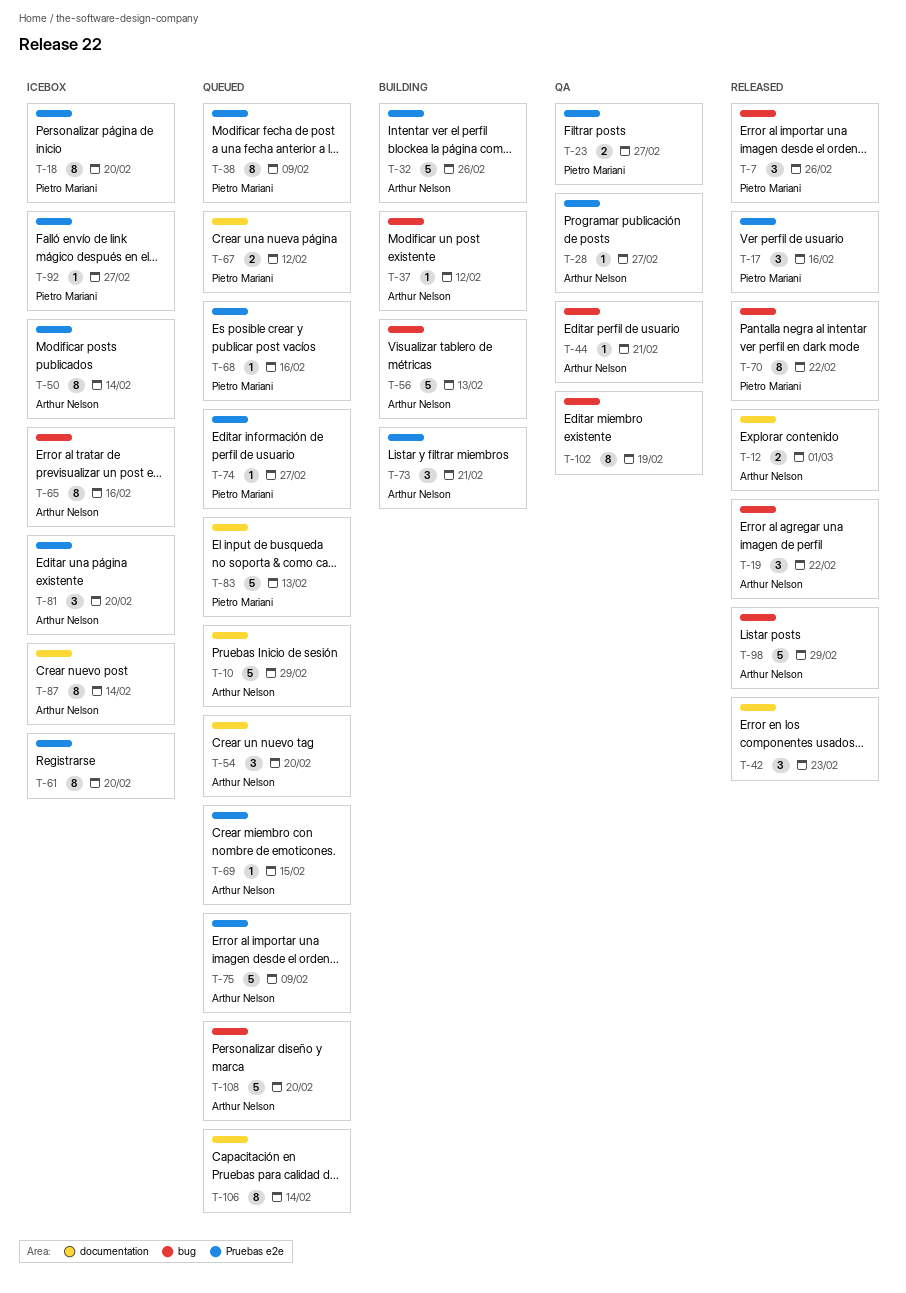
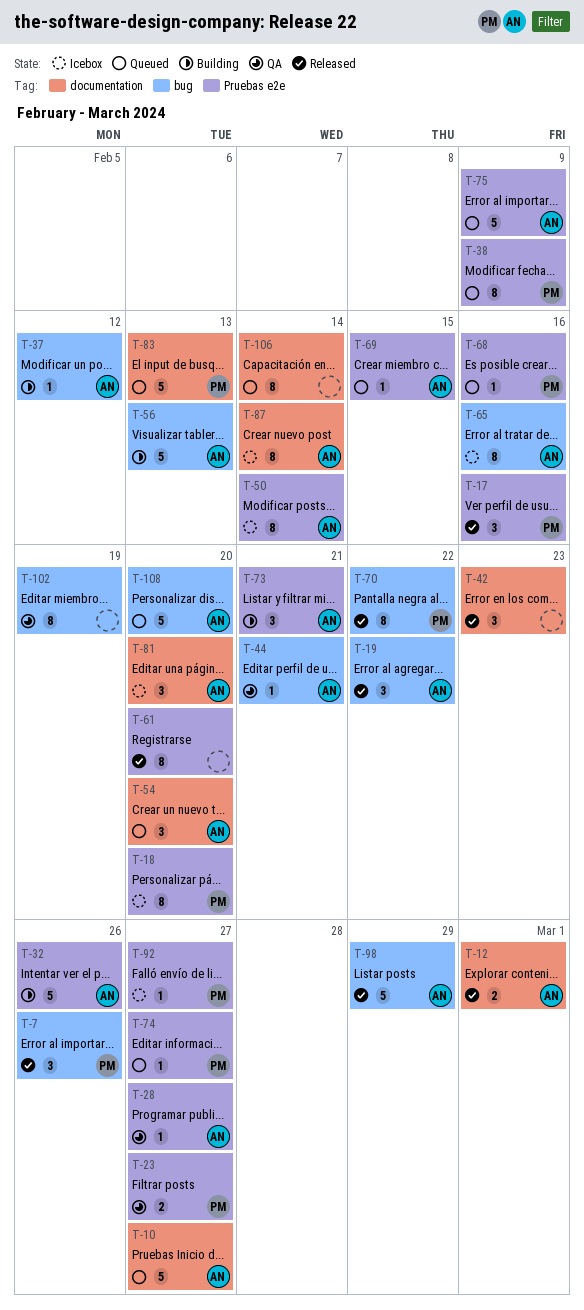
T-10, due: Feb 29 -> Feb 27
T-61, status: Icebox -> Released
T-67: present -> none
T-81, label: Pruebas e2e -> documentation

